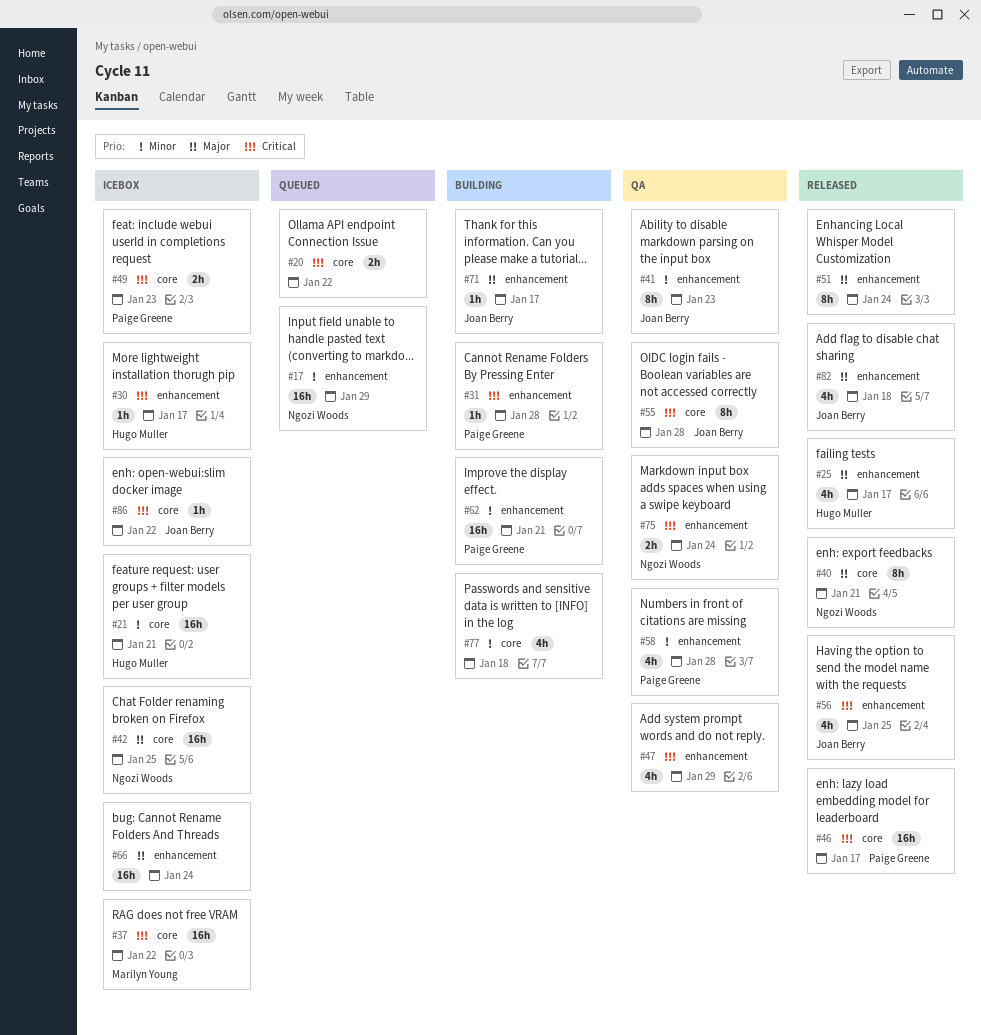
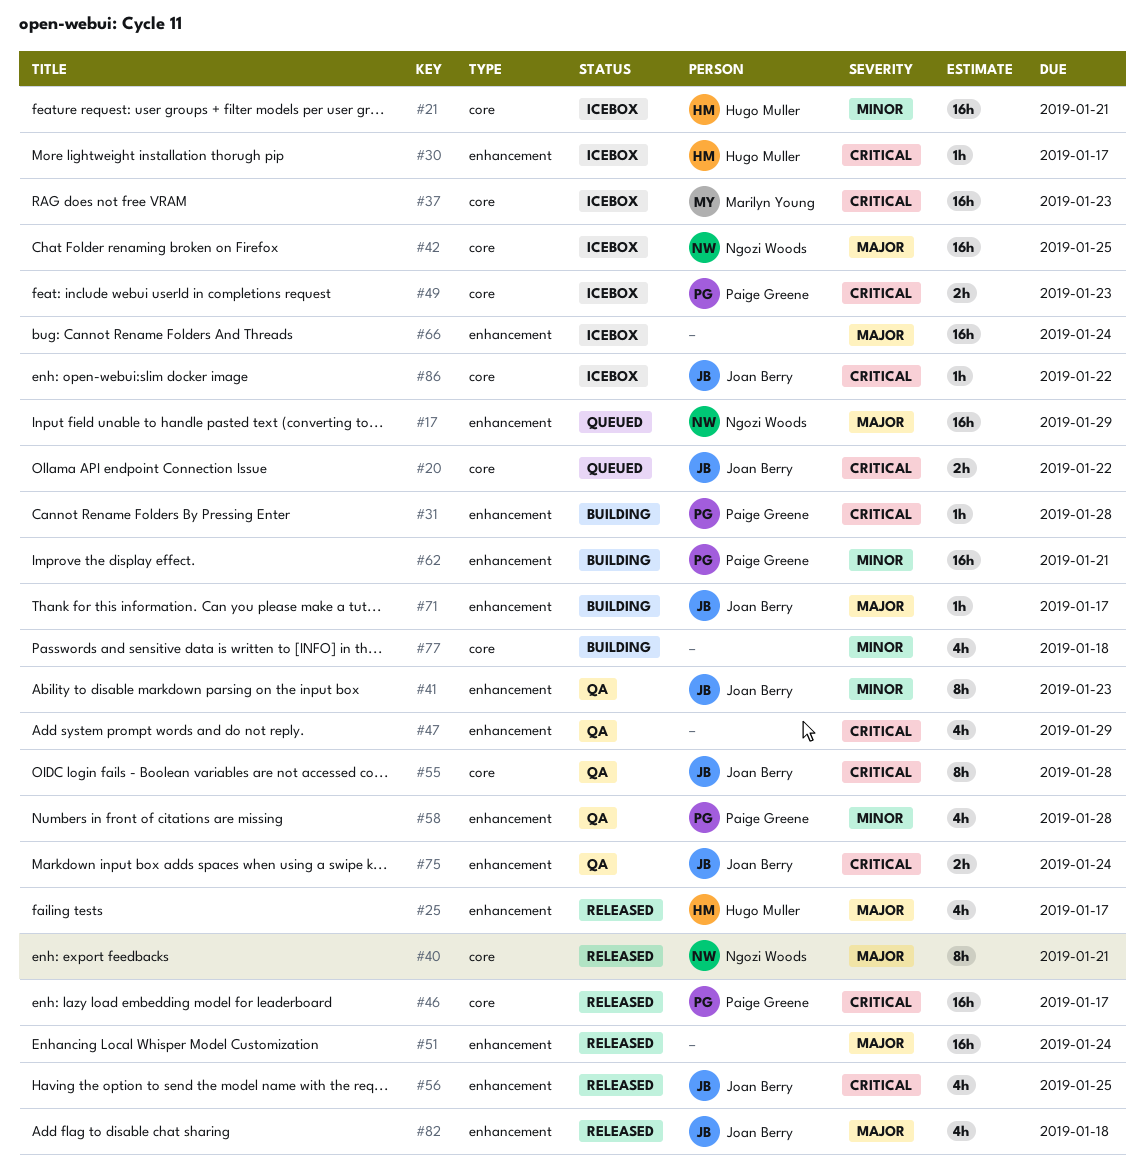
#17, priority: Minor -> Major
#20, owner: none -> Joan Berry
#37, due: Jan 22 -> Jan 23
#51, estimate: 8h -> 16h
#75, owner: Ngozi Woods -> Joan Berry

